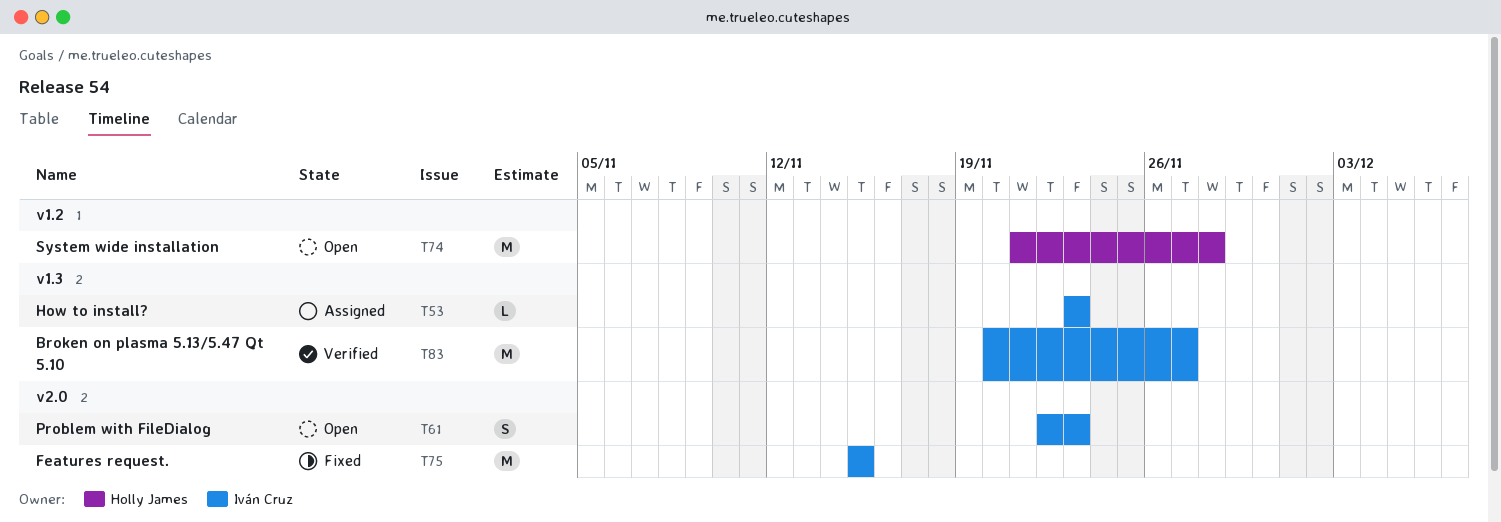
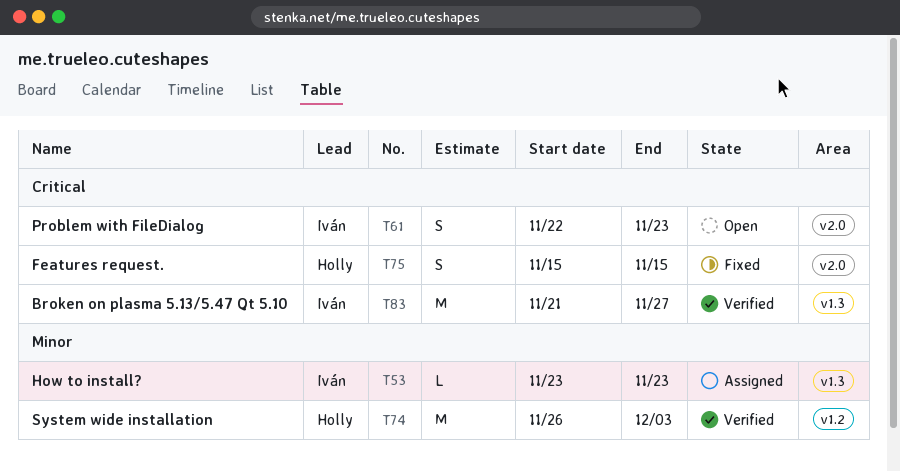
T74, status: Open -> Verified
T74, start: Nov 21 -> Nov 26
T74, due: Nov 28 -> Dec 3
T75, owner: Iván Cruz -> Holly James
T75, estimate: M -> S
T83, start: Nov 20 -> Nov 21

